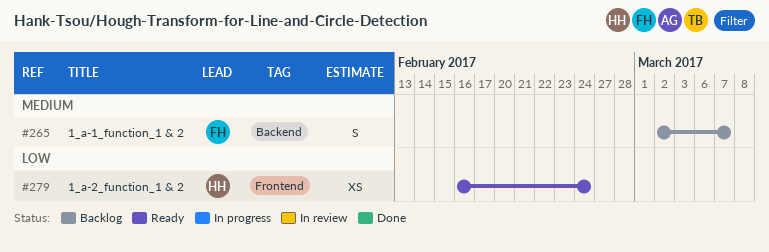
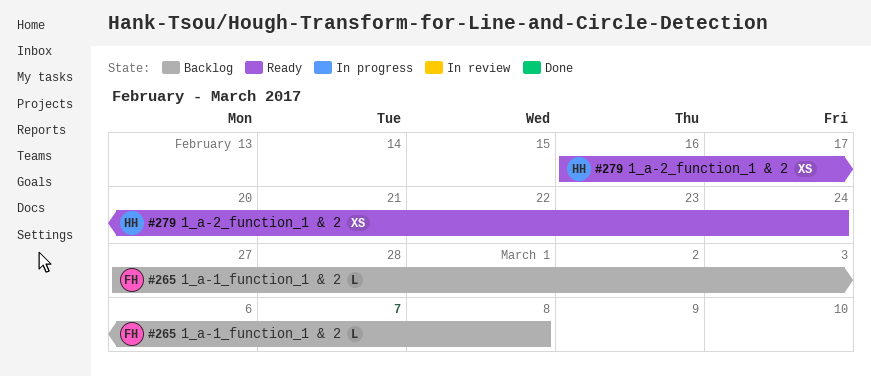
#265, estimate: S -> L
#265, start: Mar 2 -> Feb 27
#265, due: Mar 7 -> Mar 8

